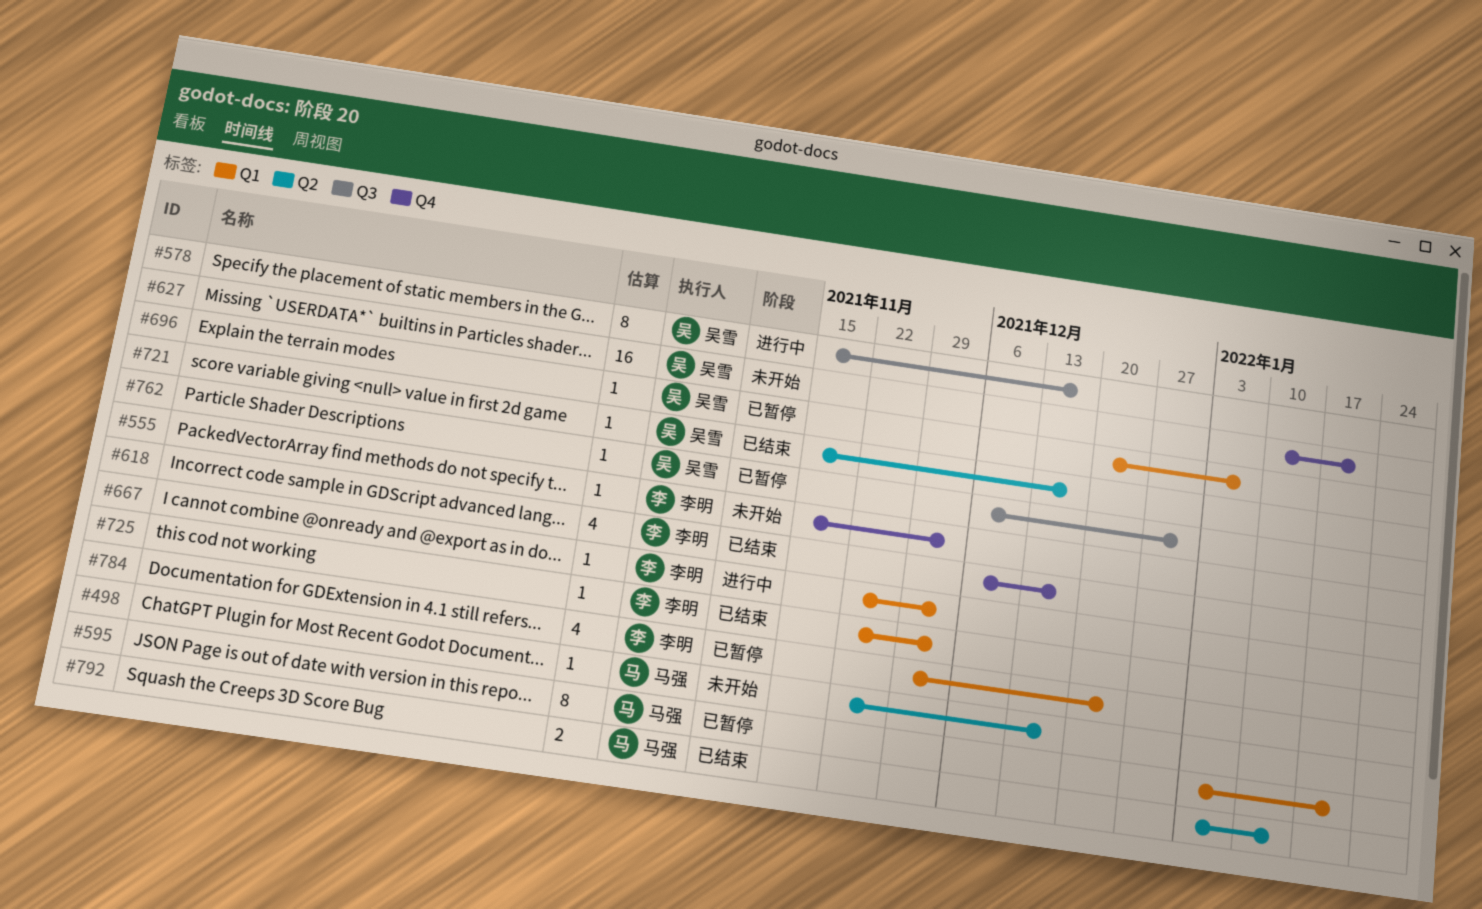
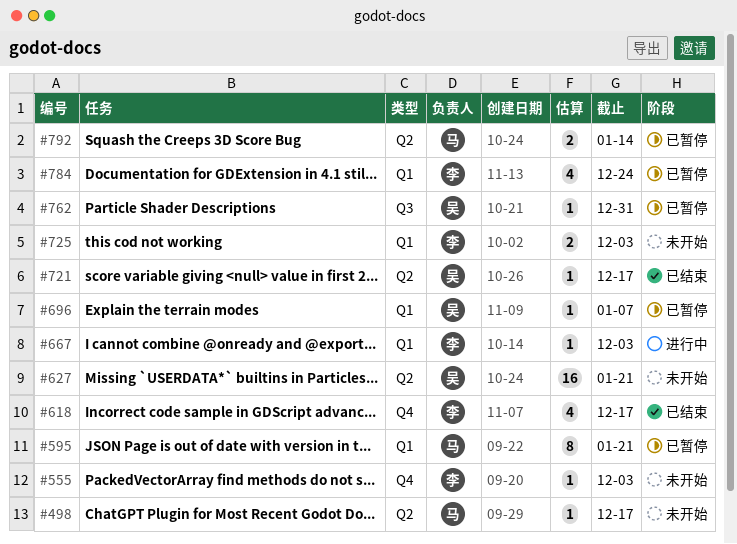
#578: present -> none
#627, label: Q4 -> Q2
#725, status: 已结束 -> 未开始
#725, estimate: 1 -> 2
#792, status: 已结束 -> 已暂停

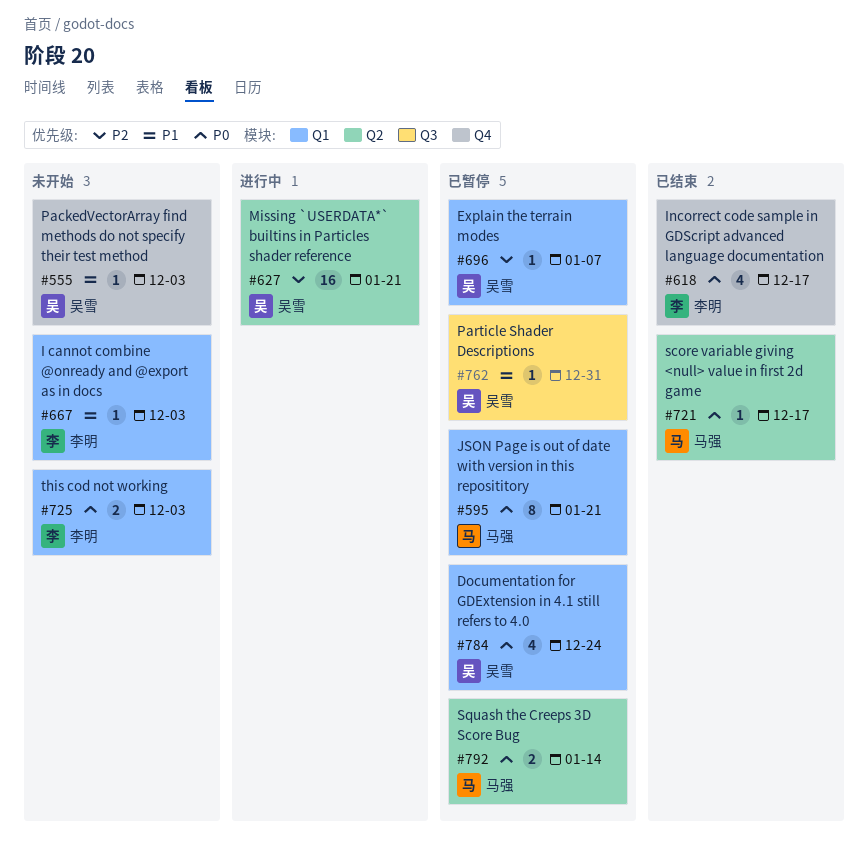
#498: present -> none
#555, owner: 李明 -> 吴雪
#627, status: 未开始 -> 进行中
#667, status: 进行中 -> 未开始
#721, owner: 吴雪 -> 马强
#784, owner: 李明 -> 吴雪

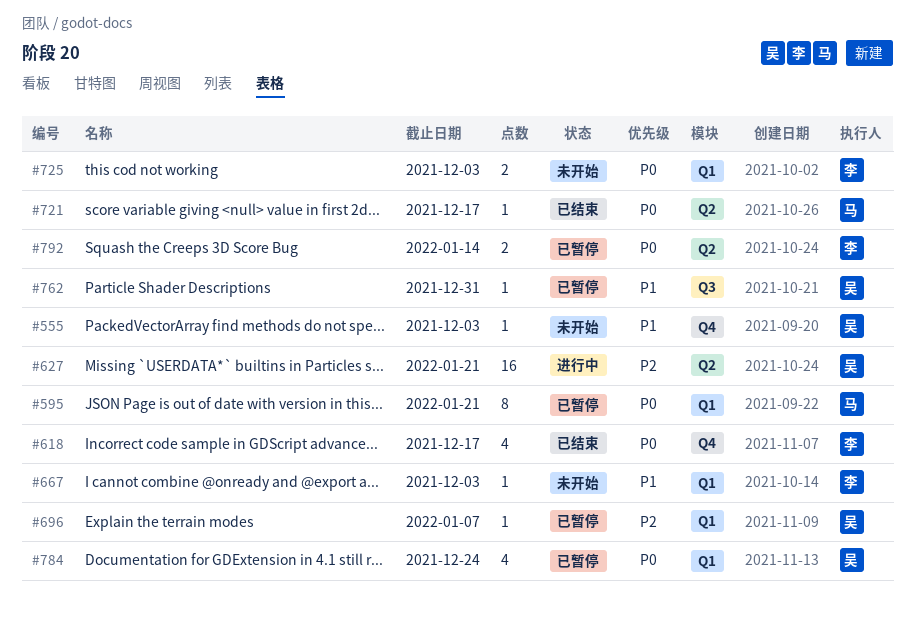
#792, owner: 马强 -> 李明

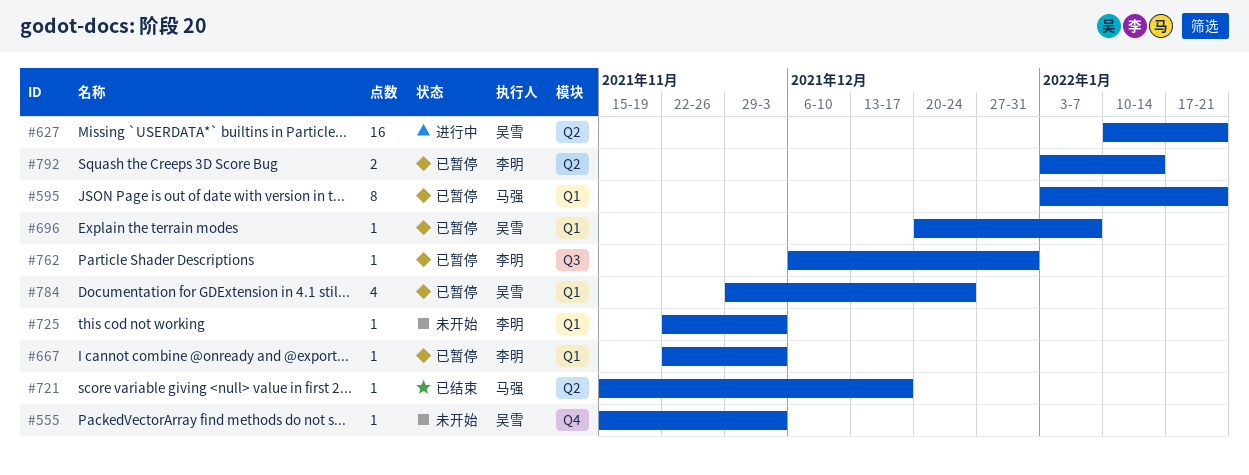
#618: present -> none
#667, status: 未开始 -> 已暂停
#725, estimate: 2 -> 1
#762, owner: 吴雪 -> 李明

